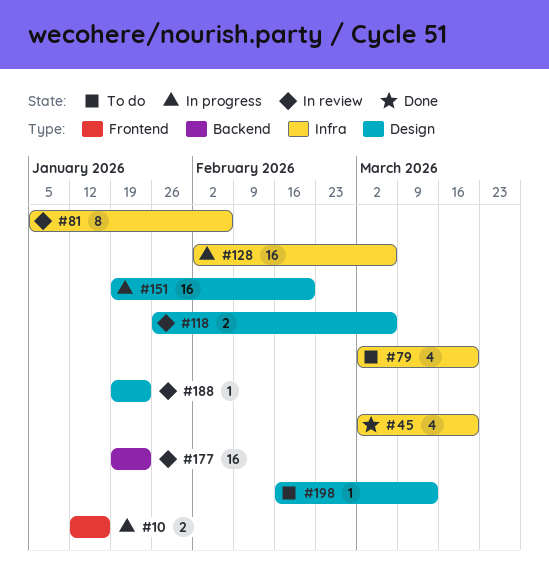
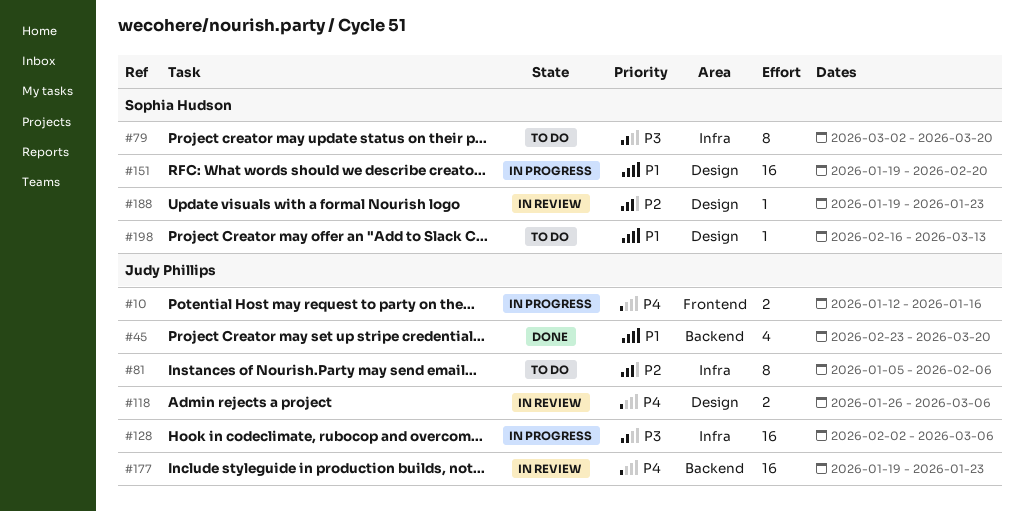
#45, label: Infra -> Backend
#45, start: Mar 2 -> Feb 23
#79, estimate: 4 -> 8
#81, status: In review -> To do

